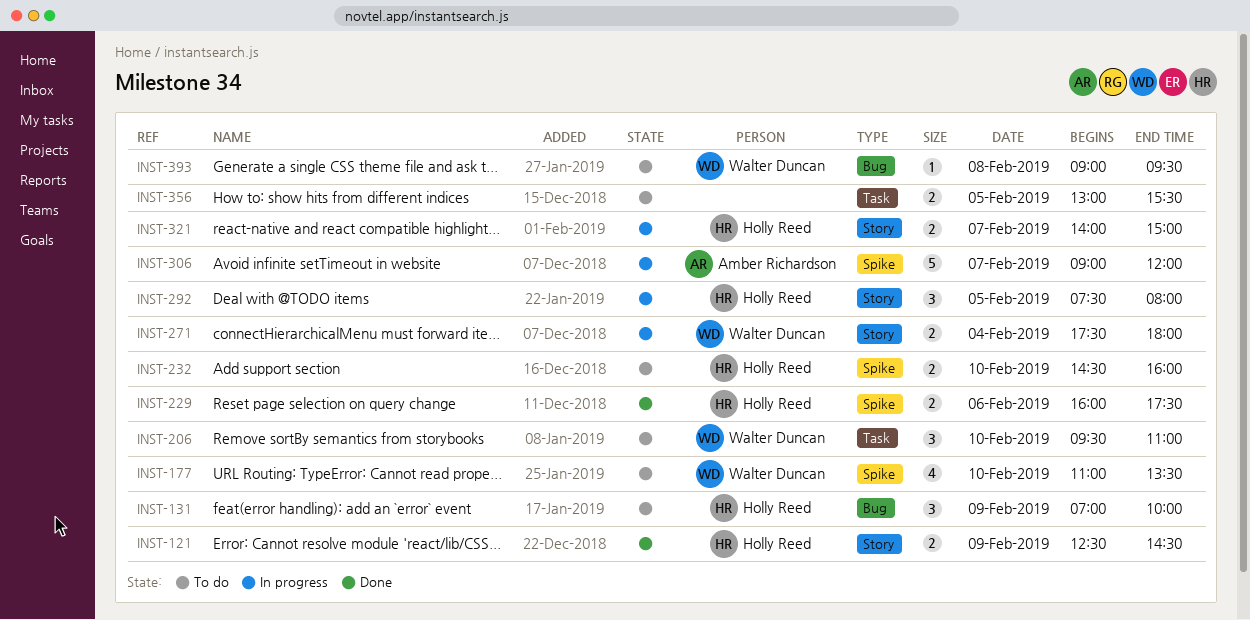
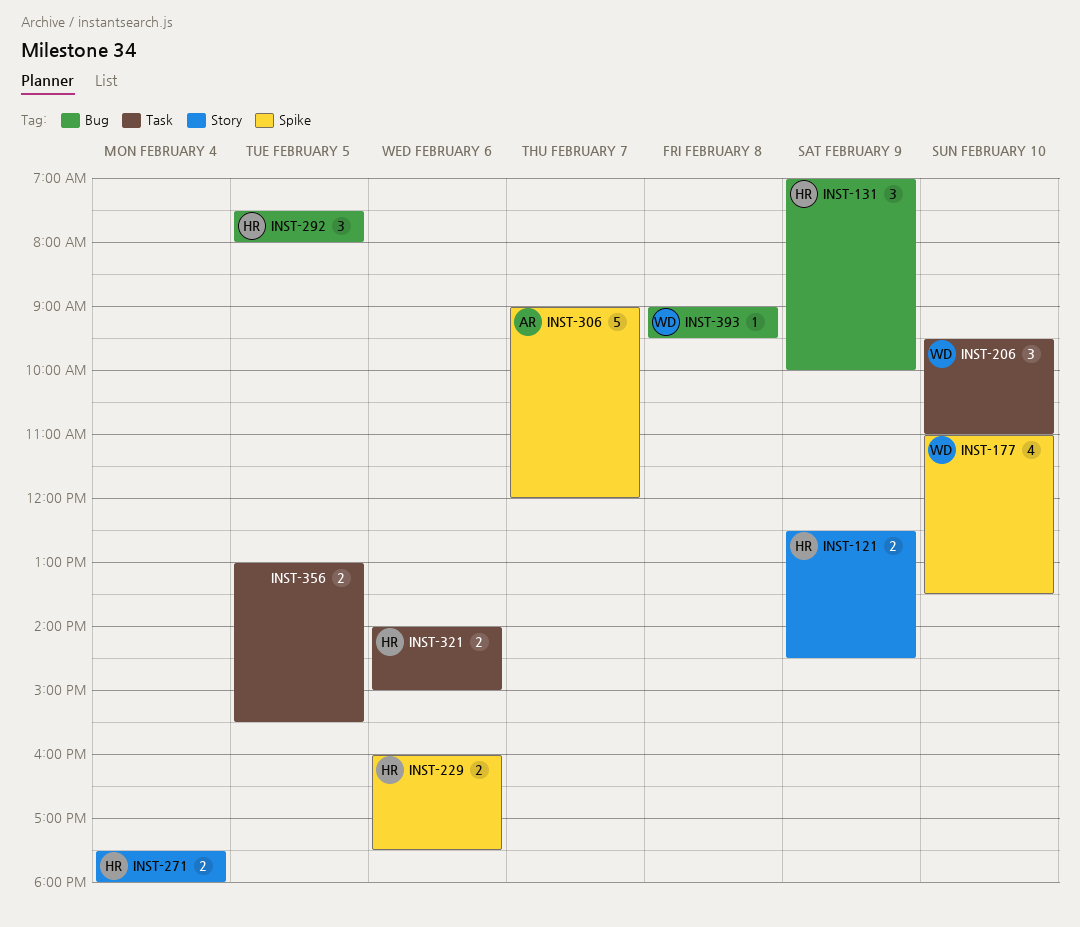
INST-232: present -> none
INST-271, owner: Walter Duncan -> Holly Reed
INST-292, label: Story -> Bug
INST-321, label: Story -> Task
INST-321, day: Feb 7 -> Feb 6

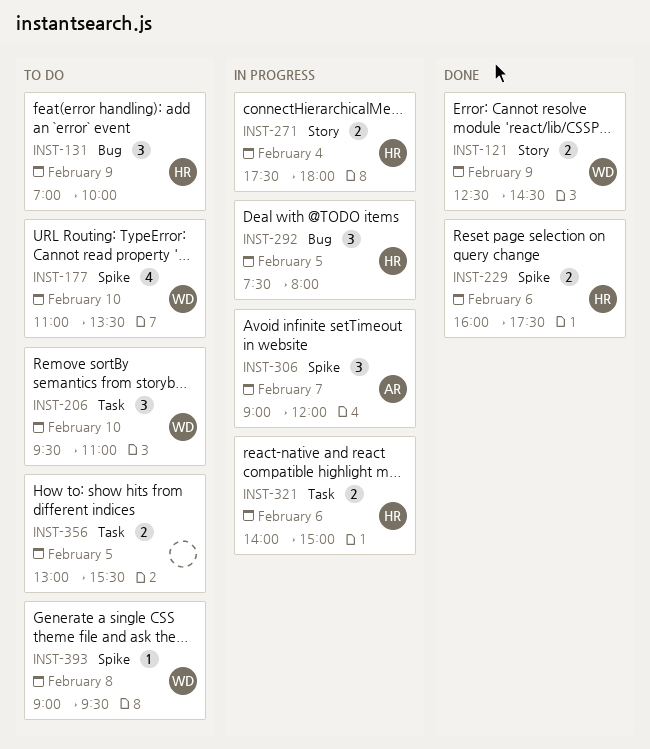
INST-121, owner: HR -> WD
INST-306, estimate: 5 -> 3
INST-393, label: Bug -> Spike

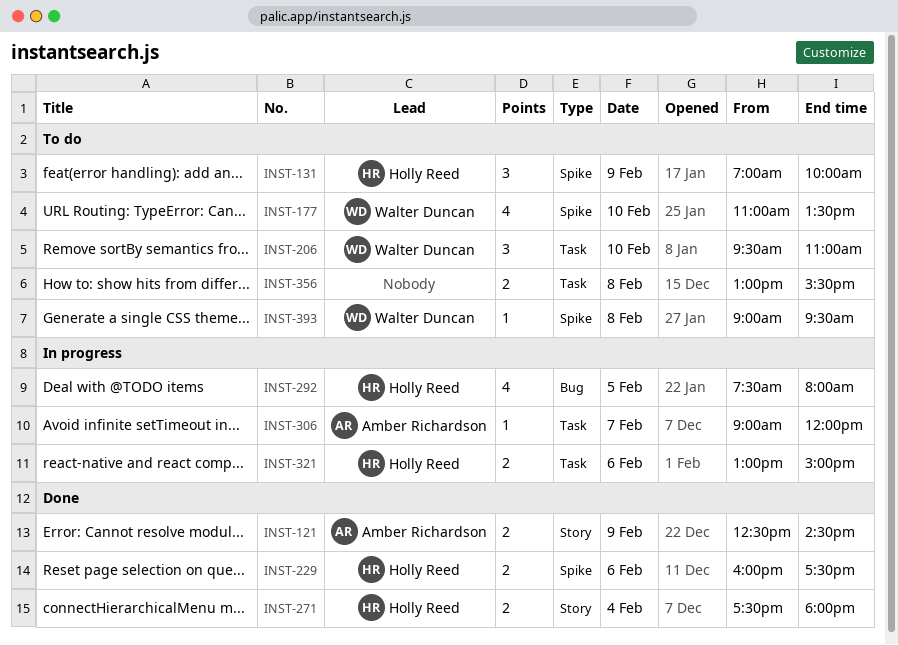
INST-121, owner: Walter Duncan -> Amber Richardson
INST-131, label: Bug -> Spike
INST-271, status: In progress -> Done
INST-292, estimate: 3 -> 4
INST-306, label: Spike -> Task
INST-306, estimate: 3 -> 1
INST-321, begins: 14:00 -> 13:00
INST-356, day: Feb 5 -> Feb 8

